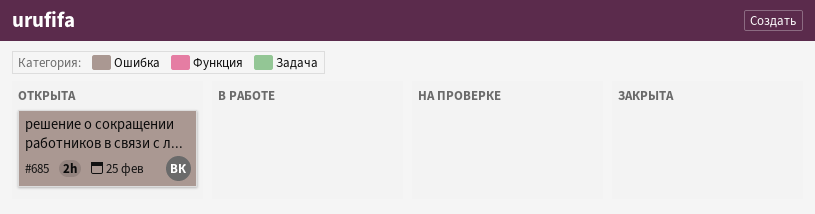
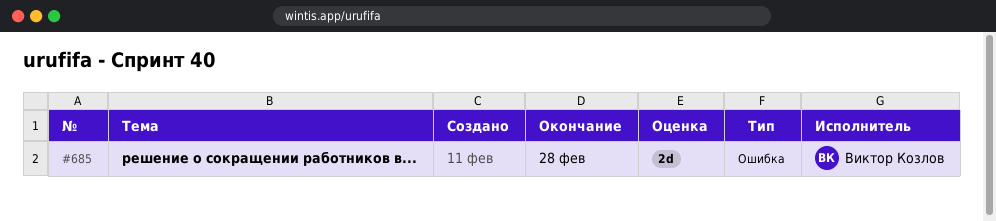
#685, estimate: 2h -> 2d
#685, due: Feb 25 -> Feb 28

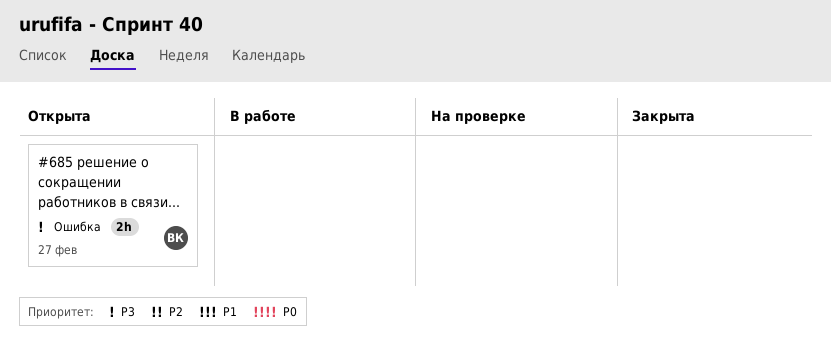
#685, estimate: 2d -> 2h
#685, due: Feb 28 -> Feb 27

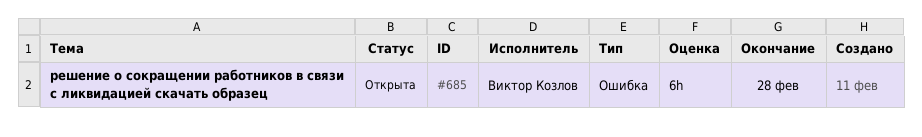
#685, estimate: 2h -> 6h
#685, due: Feb 27 -> Feb 28

